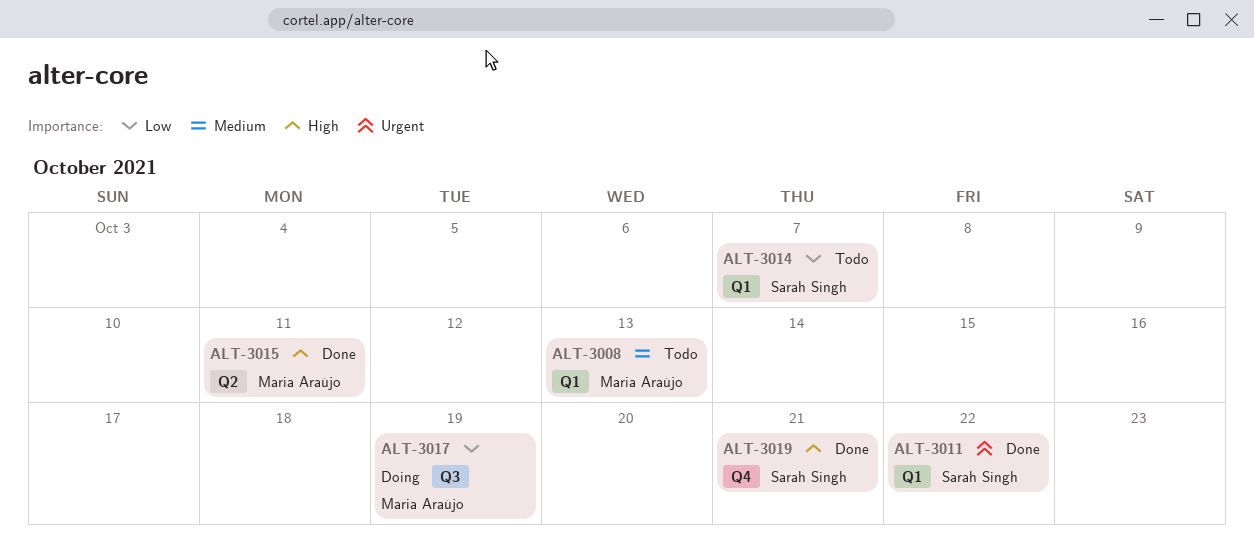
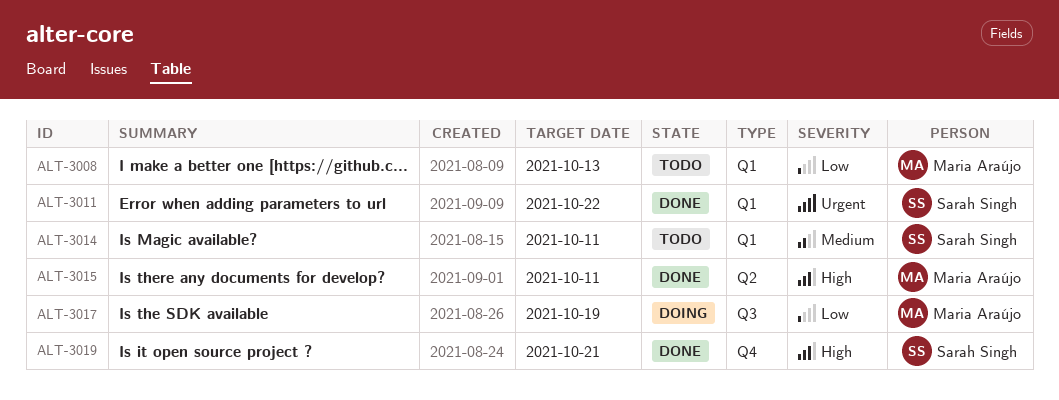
ALT-3008, priority: Medium -> Low
ALT-3014, priority: Low -> Medium
ALT-3014, due: Oct 7 -> Oct 11

